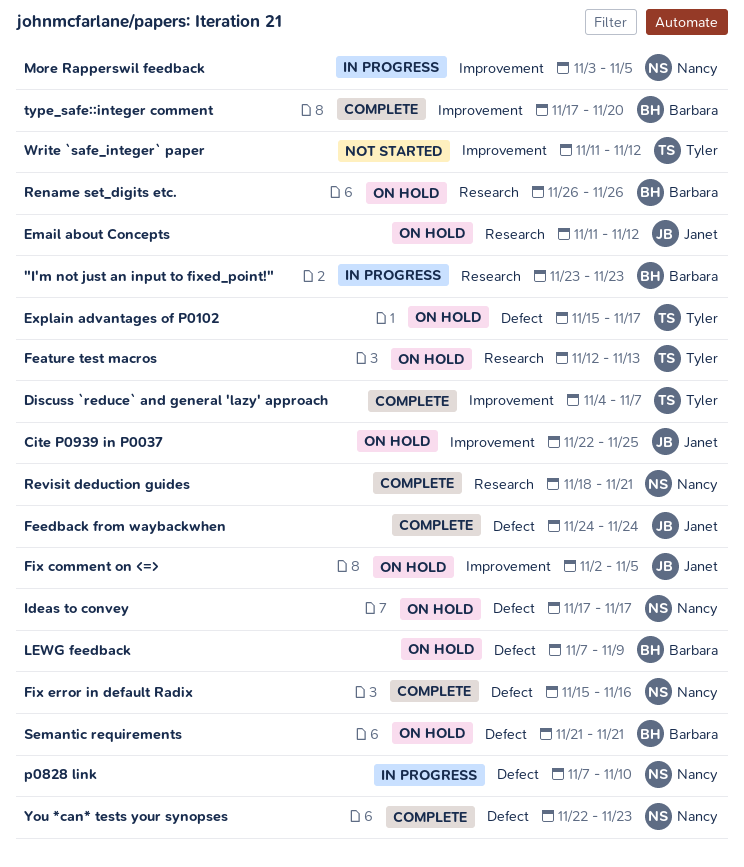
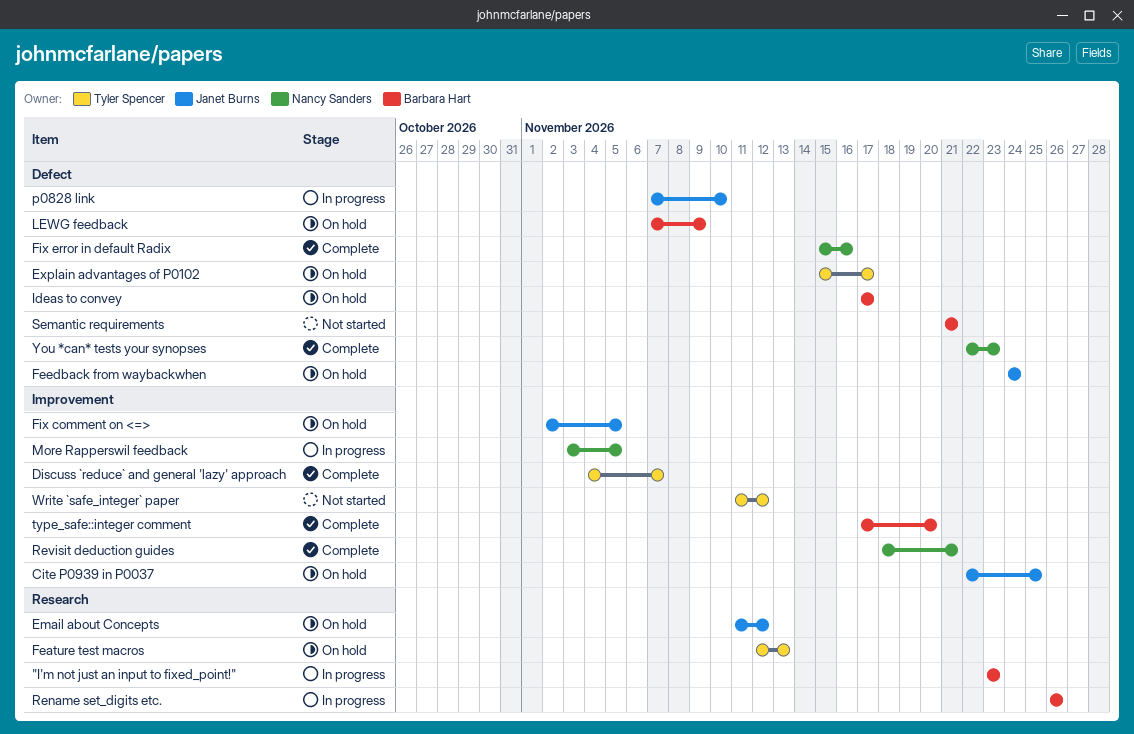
Feedback from waybackwhen, status: Complete -> On hold
Ideas to convey, owner: Nancy Sanders -> Barbara Hart
p0828 link, owner: Nancy Sanders -> Janet Burns
Rename set_digits etc., status: On hold -> In progress
Revisit deduction guides, label: Research -> Improvement
Semantic requirements, status: On hold -> Not started

